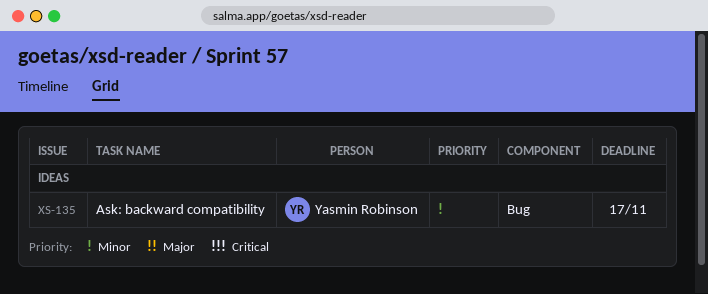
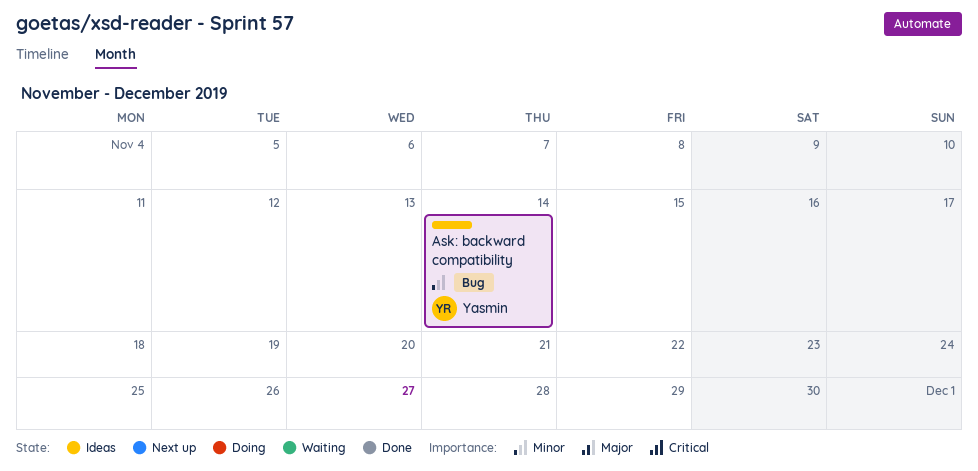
Ask: backward compatibility, due: Nov 17 -> Nov 14

